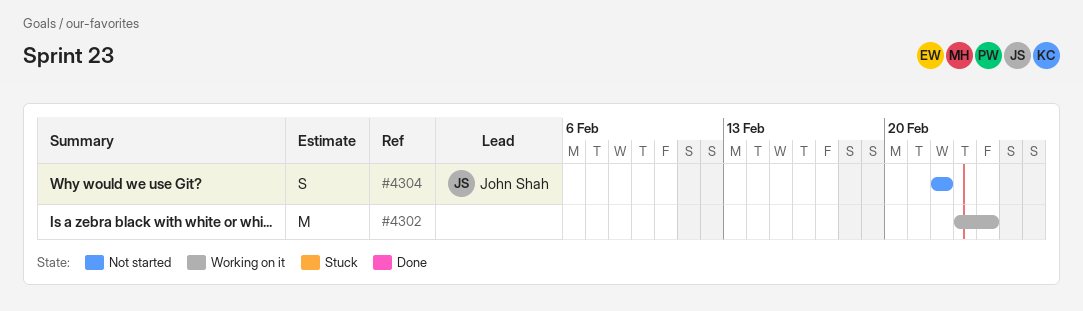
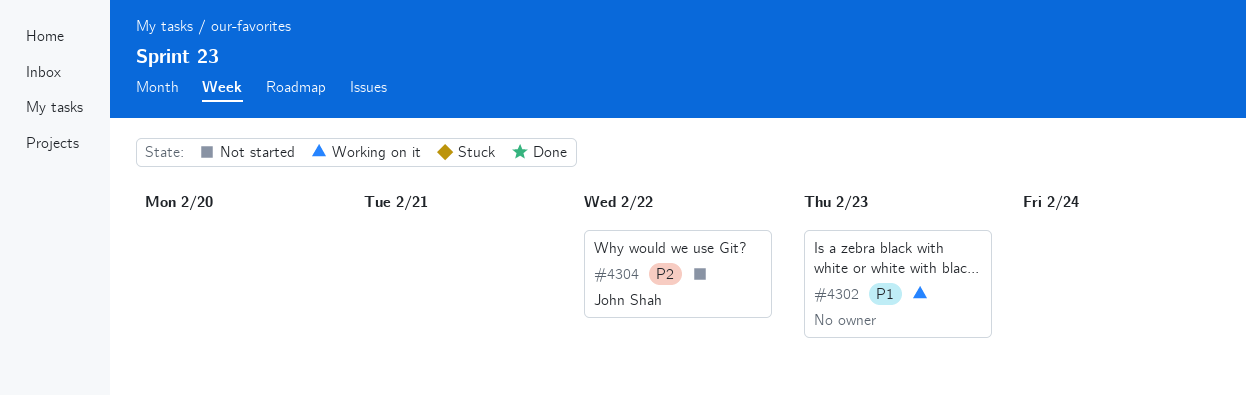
#4302, due: Feb 24 -> Feb 23

